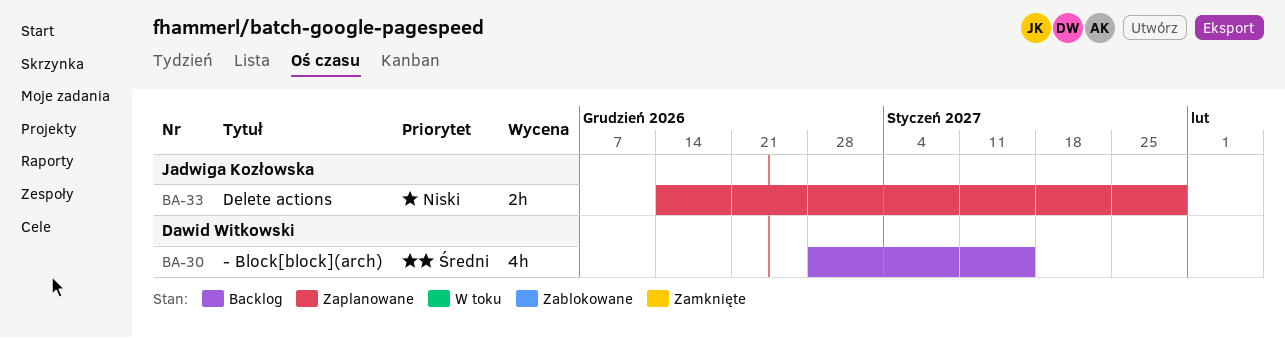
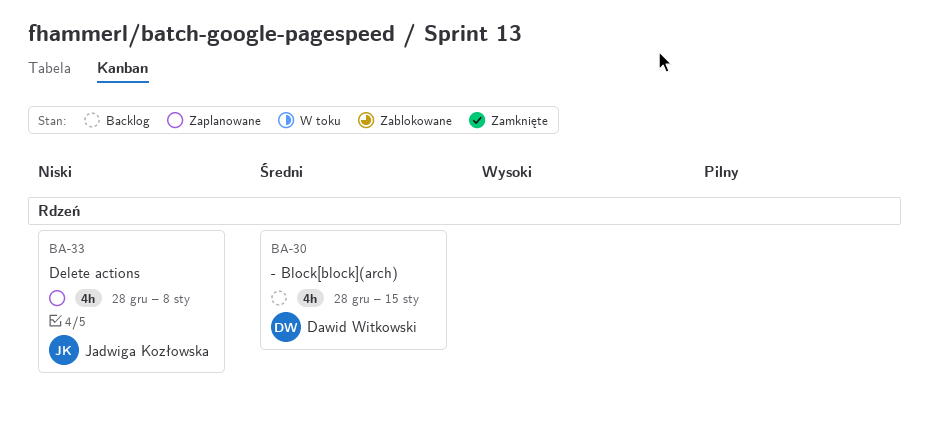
BA-33, estimate: 2h -> 4h
BA-33, start: Dec 14 -> Dec 28
BA-33, due: Jan 29 -> Jan 8

